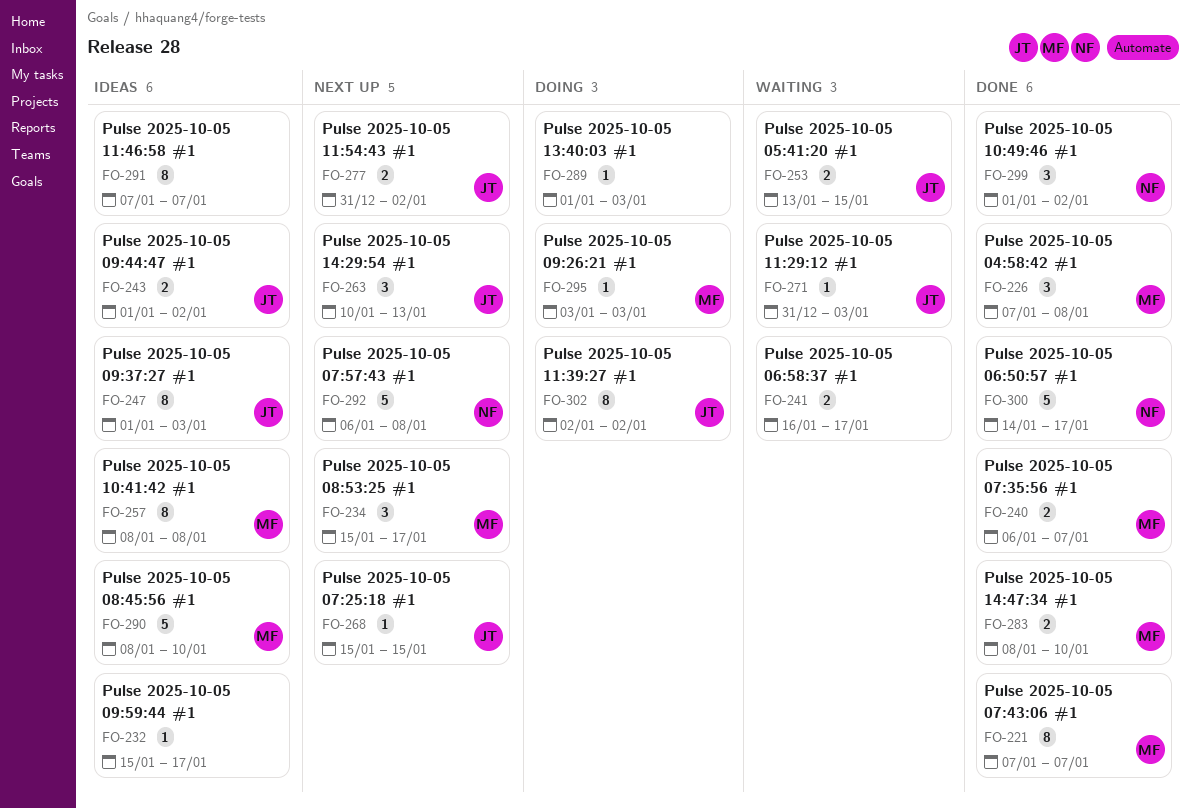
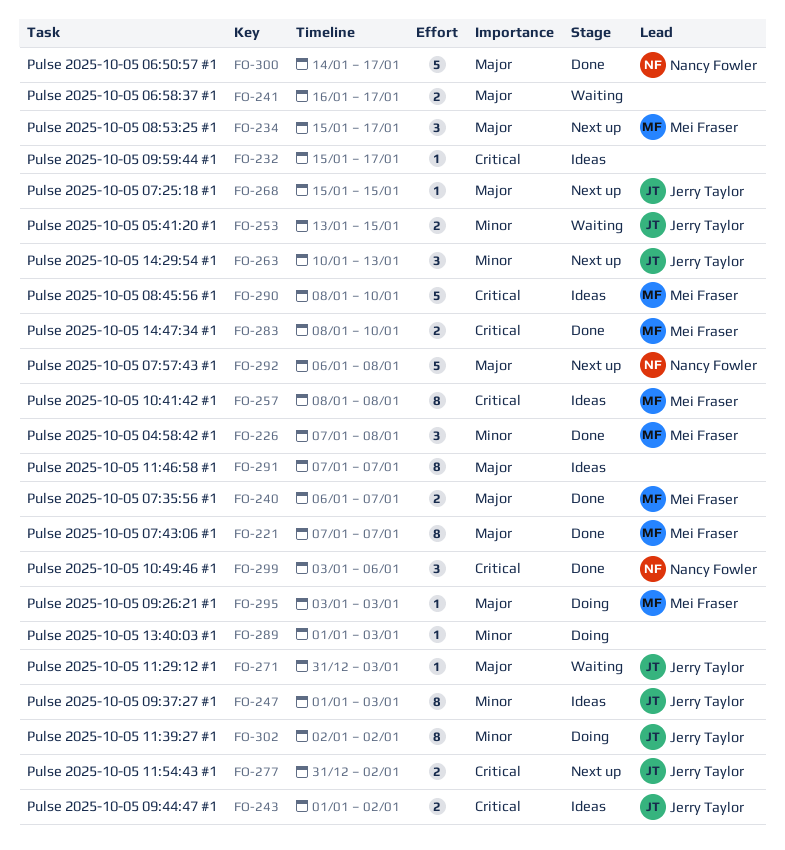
FO-299, start: Jan 1 -> Jan 3
FO-299, due: Jan 2 -> Jan 6

